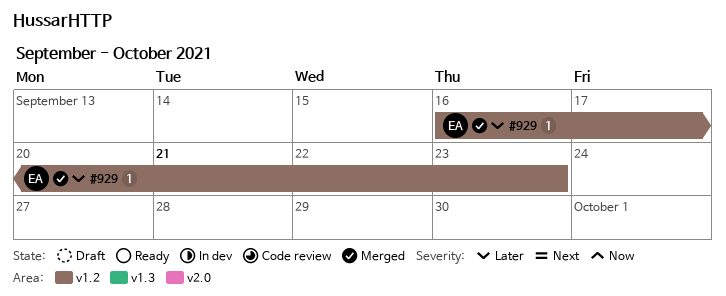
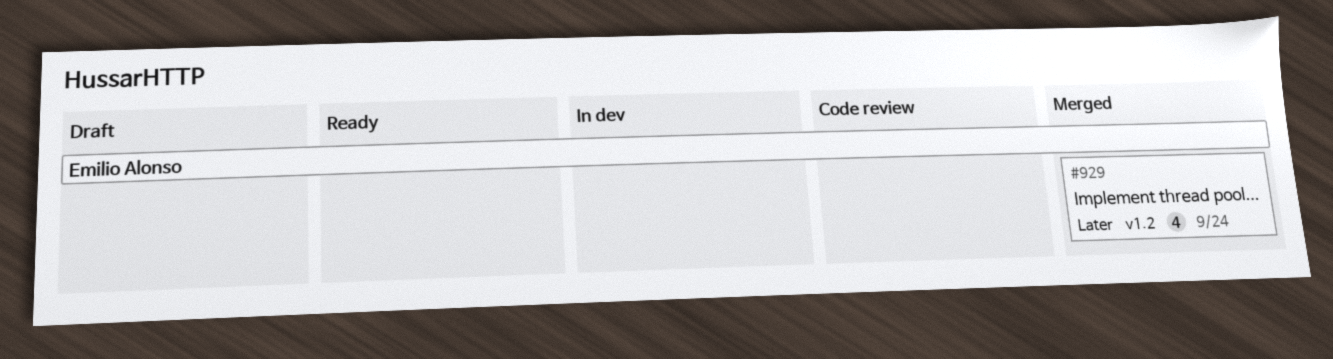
#929, estimate: 1 -> 4
#929, due: Sep 23 -> Sep 24

